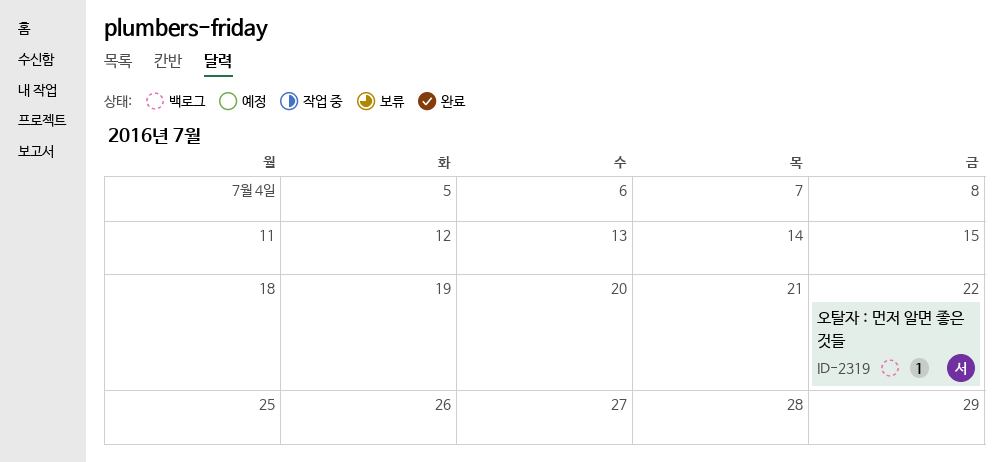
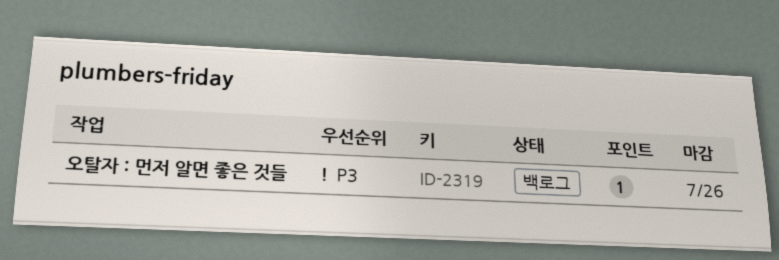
ID-2319, due: Jul 22 -> Jul 26

